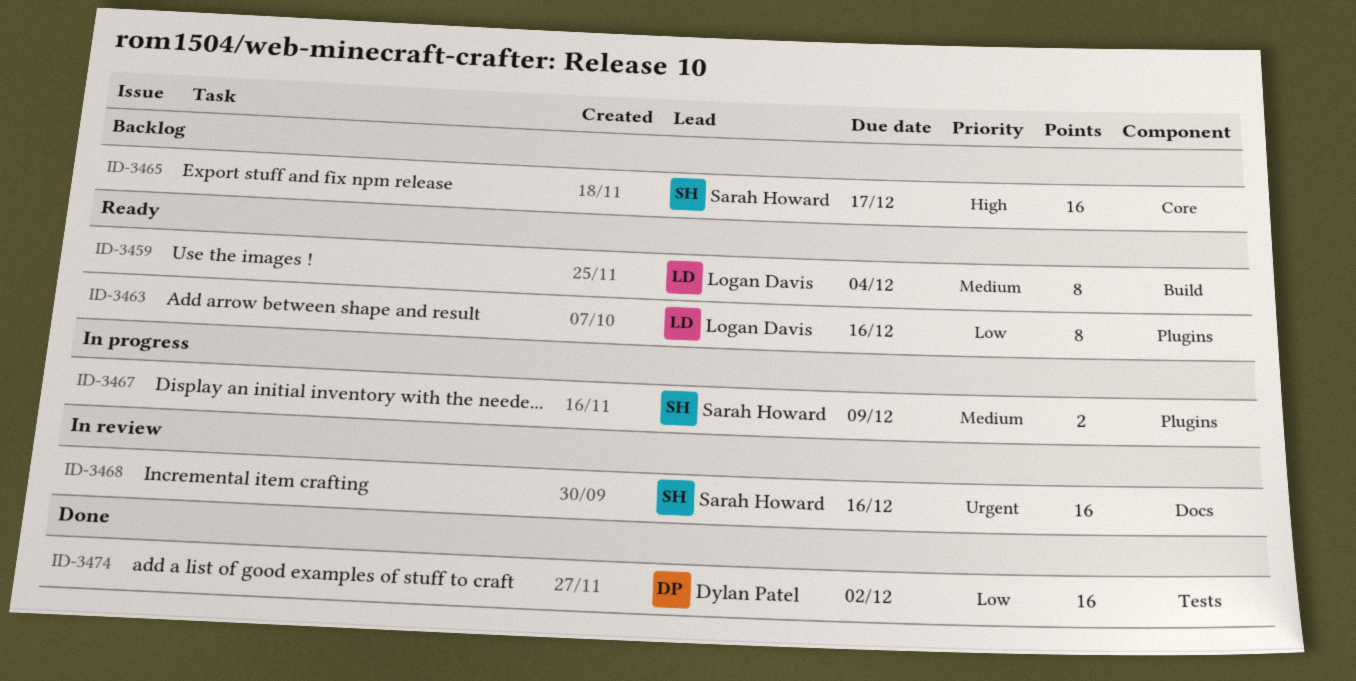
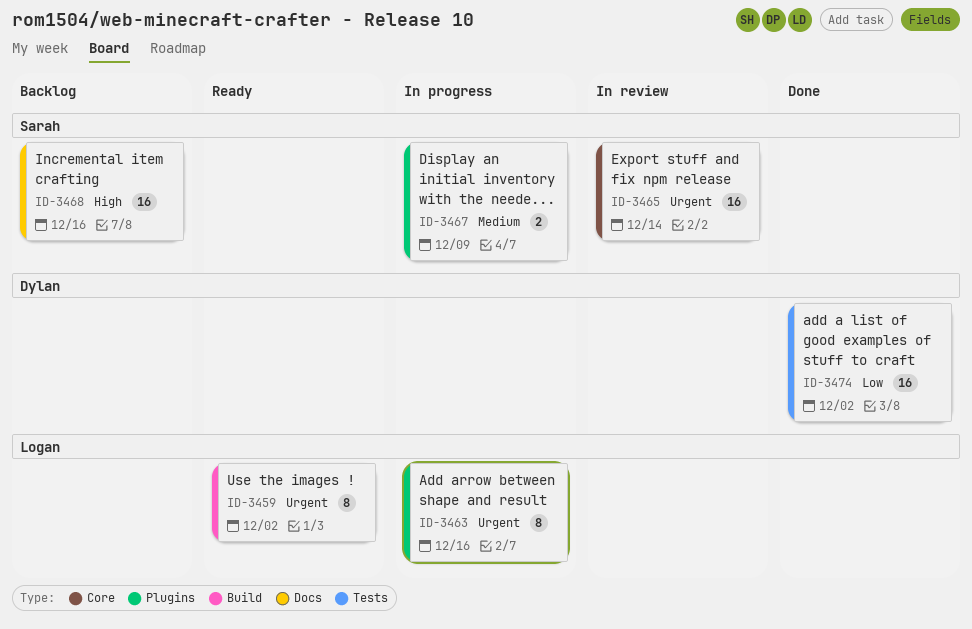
ID-3459, priority: Medium -> Urgent
ID-3459, due: Dec 4 -> Dec 2
ID-3463, status: Ready -> In progress
ID-3463, priority: Low -> Urgent
ID-3465, status: Backlog -> In review
ID-3465, priority: High -> Urgent
ID-3465, due: Dec 17 -> Dec 14
ID-3468, status: In review -> Backlog
ID-3468, priority: Urgent -> High

